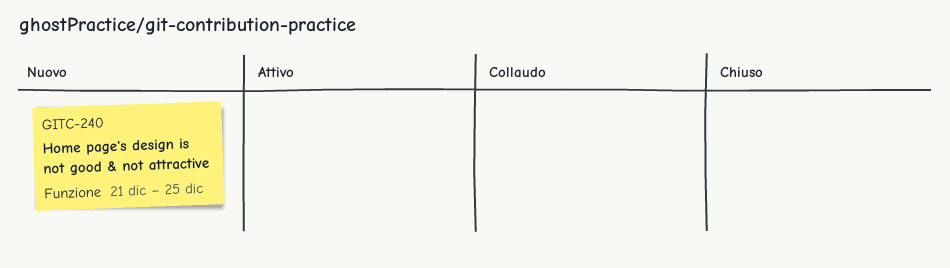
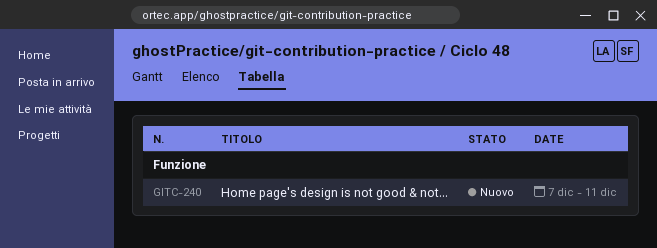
GITC-240, start: Dec 21 -> Dec 7
GITC-240, due: Dec 25 -> Dec 11

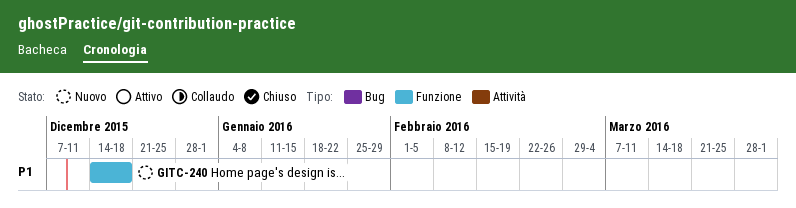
GITC-240, start: Dec 7 -> Dec 14
GITC-240, due: Dec 11 -> Dec 18

